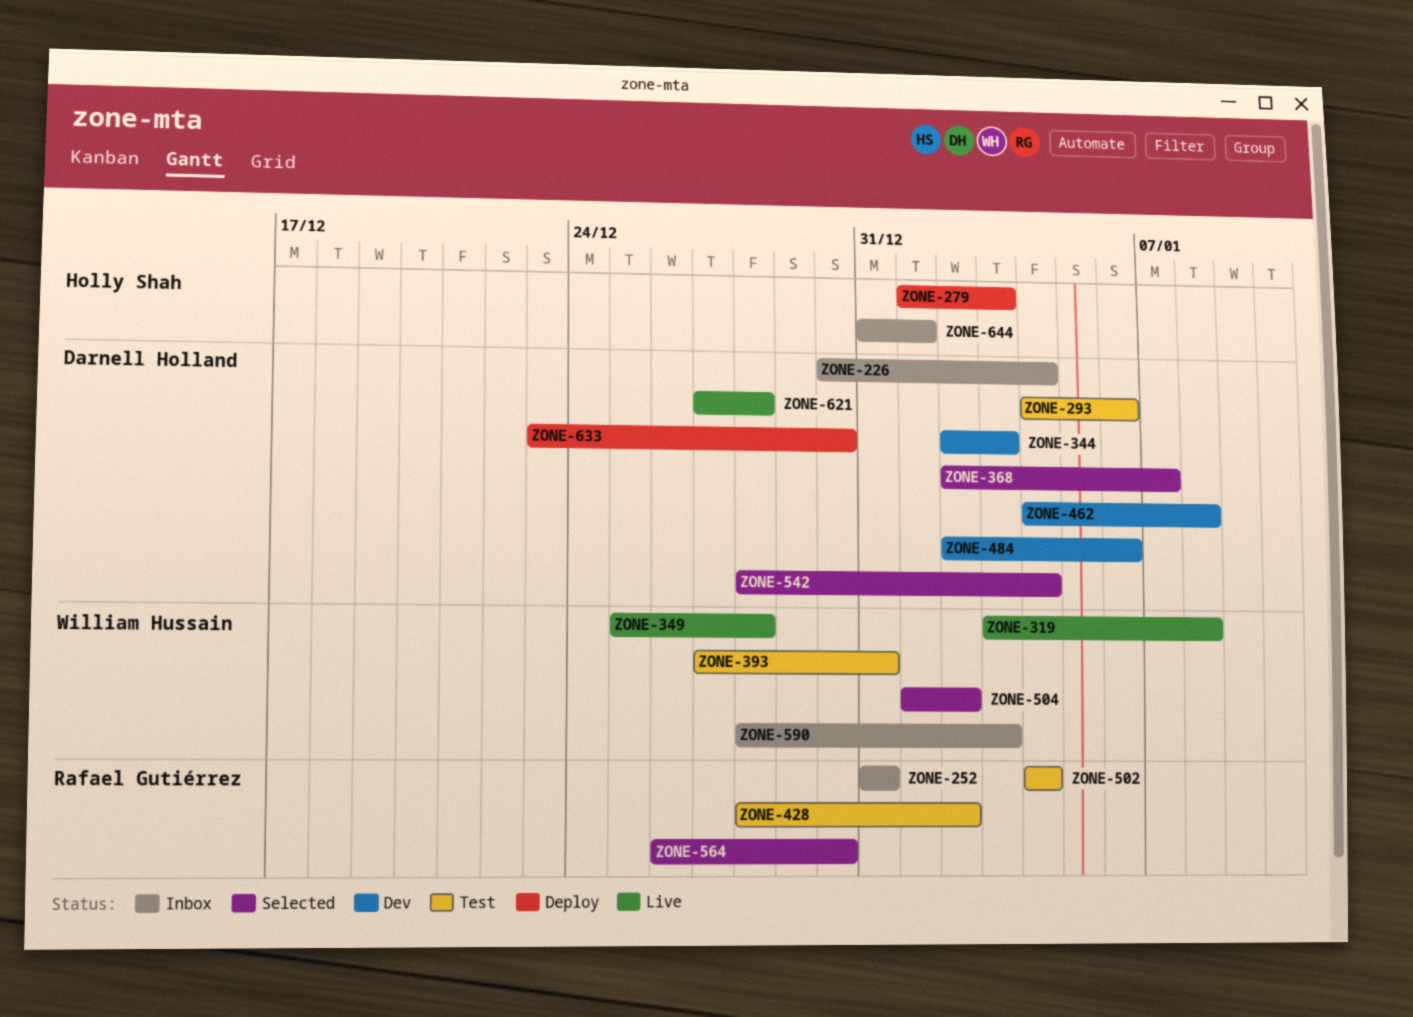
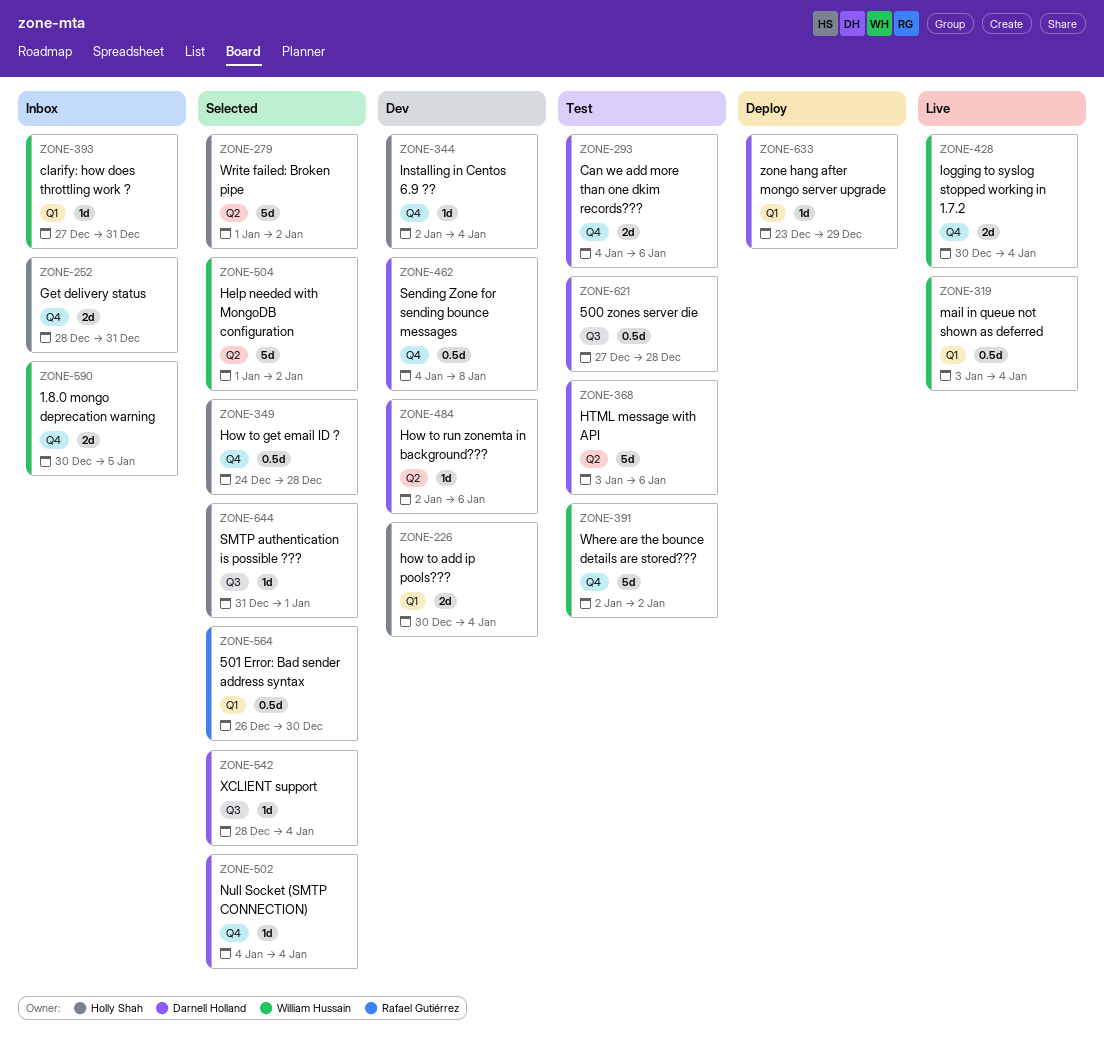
ZONE-226, status: Inbox -> Dev
ZONE-226, owner: Darnell Holland -> Holly Shah
ZONE-252, owner: Rafael Gutiérrez -> Holly Shah
ZONE-252, start: Dec 31 -> Dec 28
ZONE-279, status: Deploy -> Selected
ZONE-279, due: Jan 3 -> Jan 2
ZONE-319, due: Jan 8 -> Jan 4
ZONE-344, owner: Darnell Holland -> Holly Shah
ZONE-344, due: Jan 3 -> Jan 4
ZONE-349, status: Live -> Selected
ZONE-349, owner: William Hussain -> Holly Shah
ZONE-349, start: Dec 25 -> Dec 24
ZONE-368, status: Selected -> Test
ZONE-368, start: Jan 2 -> Jan 3
ZONE-368, due: Jan 7 -> Jan 6
ZONE-391: none -> present
ZONE-393, status: Test -> Inbox
ZONE-428, status: Test -> Live
ZONE-428, owner: Rafael Gutiérrez -> William Hussain
ZONE-428, start: Dec 28 -> Dec 30
ZONE-428, due: Jan 2 -> Jan 4
ZONE-502, status: Test -> Selected
ZONE-502, owner: Rafael Gutiérrez -> Darnell Holland
ZONE-590, start: Dec 28 -> Dec 30
ZONE-590, due: Jan 3 -> Jan 5
ZONE-621, status: Live -> Test
ZONE-633, due: Dec 30 -> Dec 29
ZONE-644, status: Inbox -> Selected

